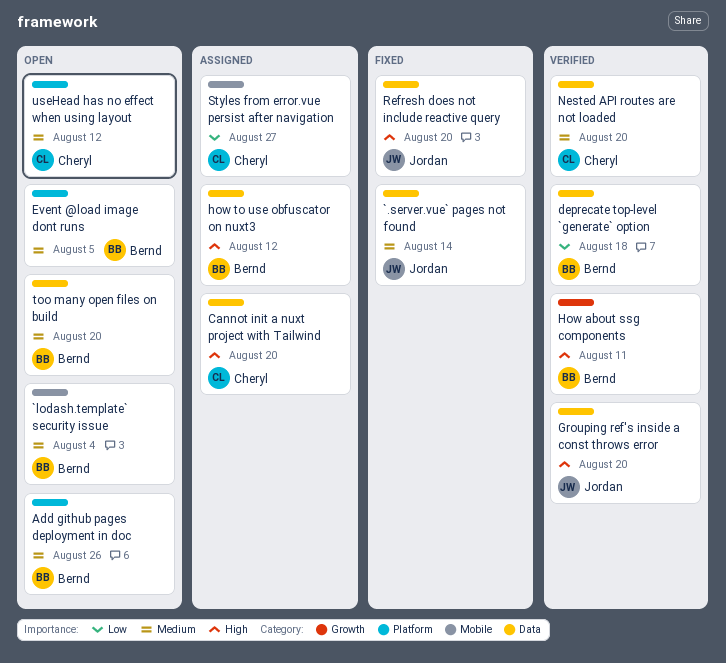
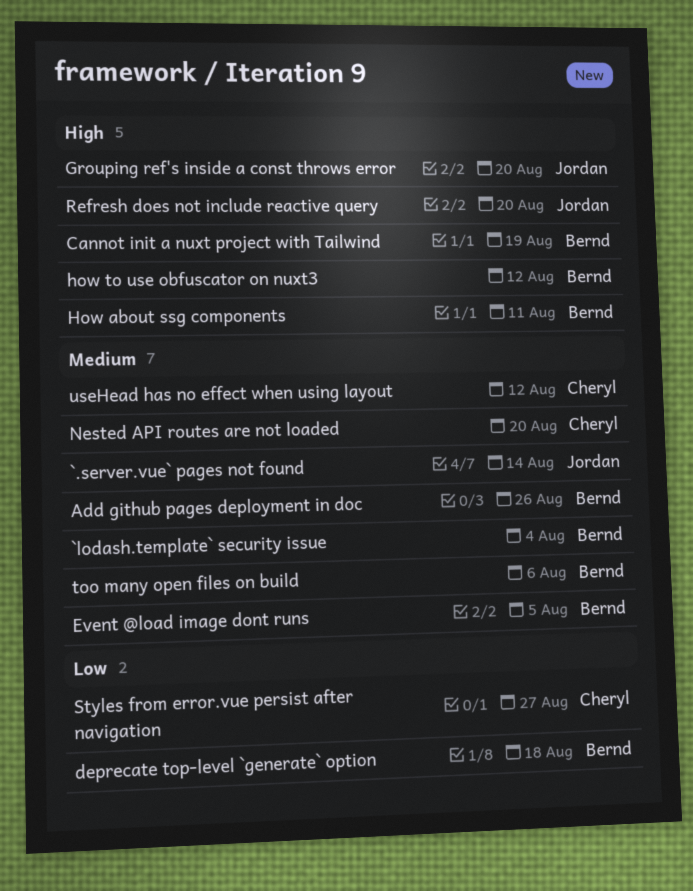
Cannot init a nuxt project with Tailwind, owner: Cheryl -> Bernd
Cannot init a nuxt project with Tailwind, due: Aug 20 -> Aug 19
too many open files on build, due: Aug 20 -> Aug 6

